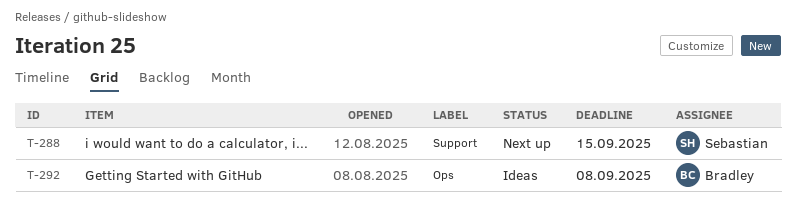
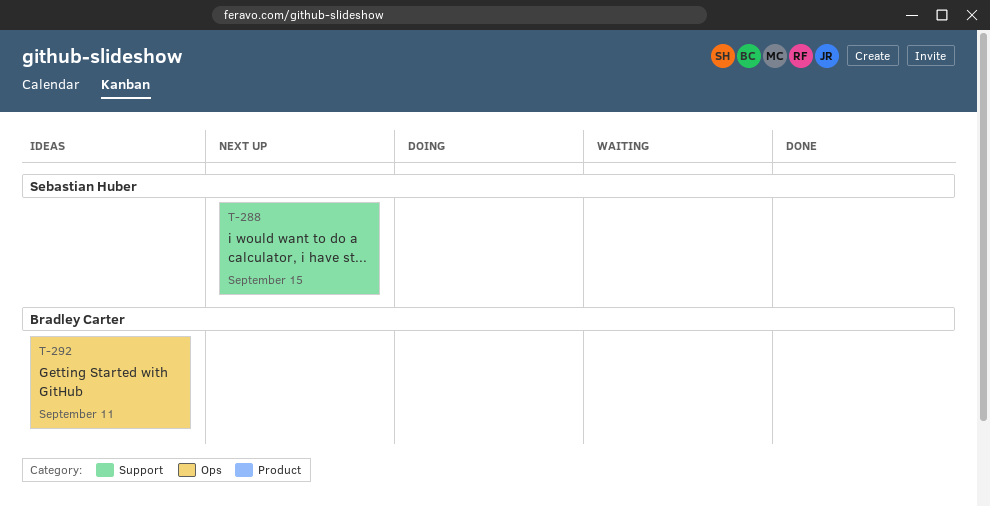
T-292, due: Sep 8 -> Sep 11

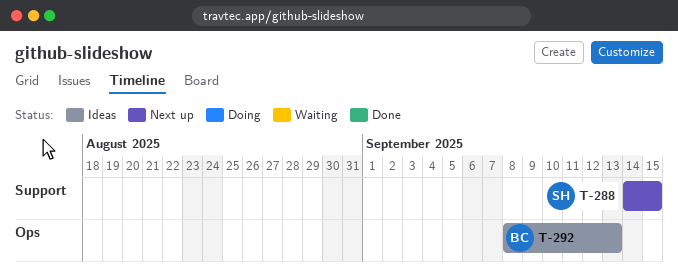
T-292, due: Sep 11 -> Sep 13

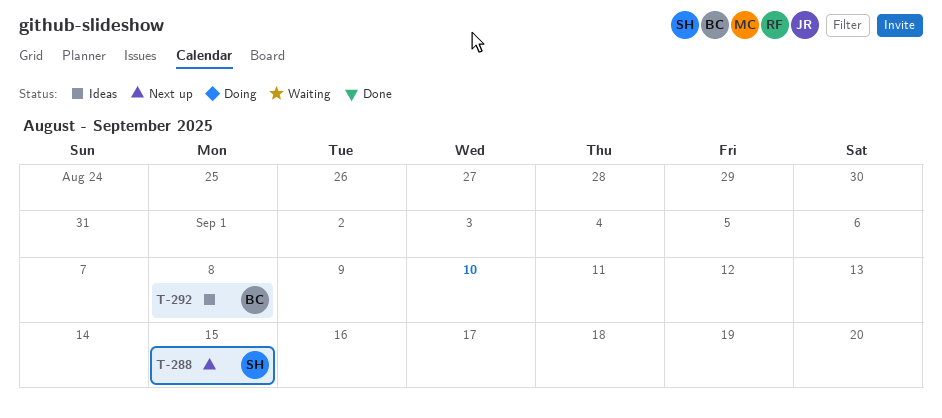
T-292, due: Sep 13 -> Sep 8

